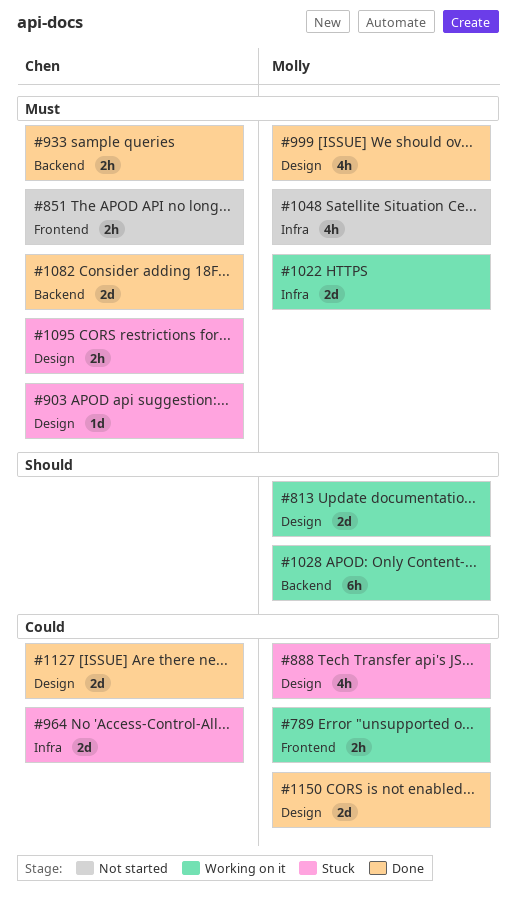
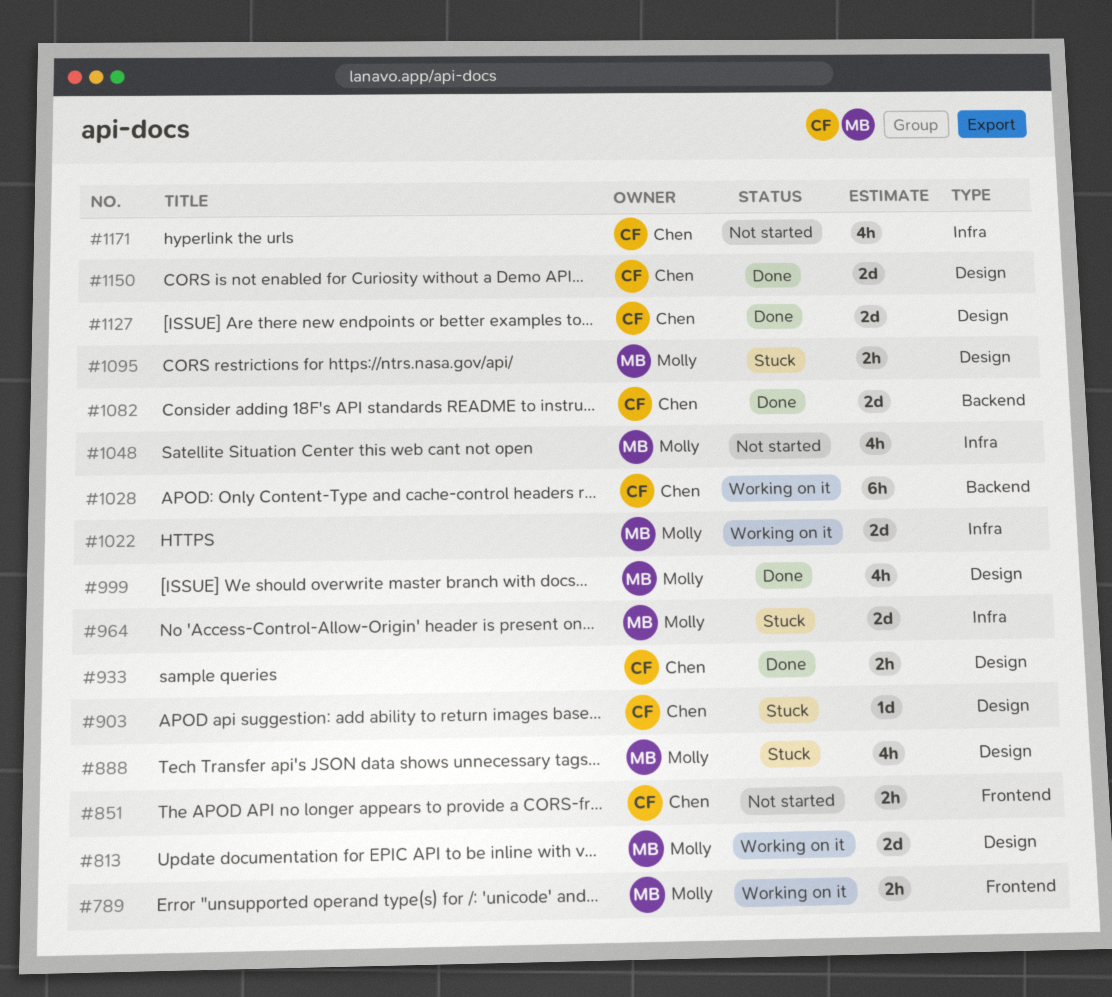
#933, label: Backend -> Design
#964, owner: Chen -> Molly
#1028, owner: Molly -> Chen
#1095, owner: Chen -> Molly
#1150, owner: Molly -> Chen
#1171: none -> present

